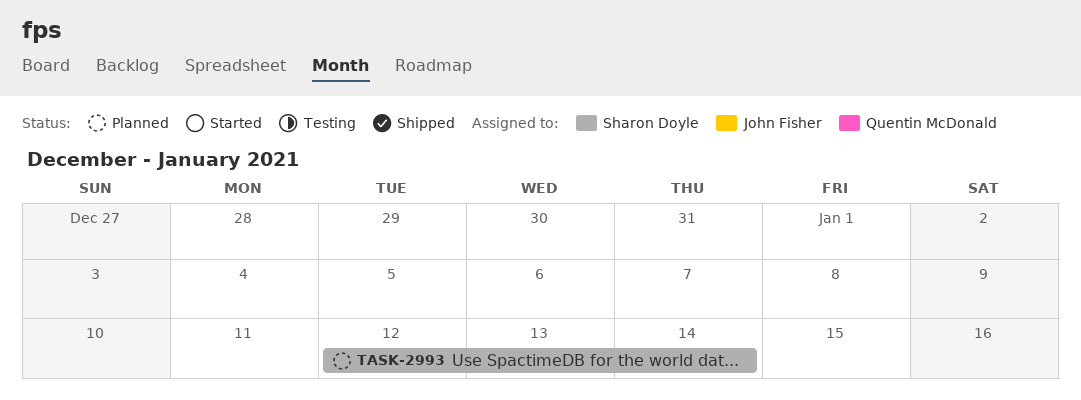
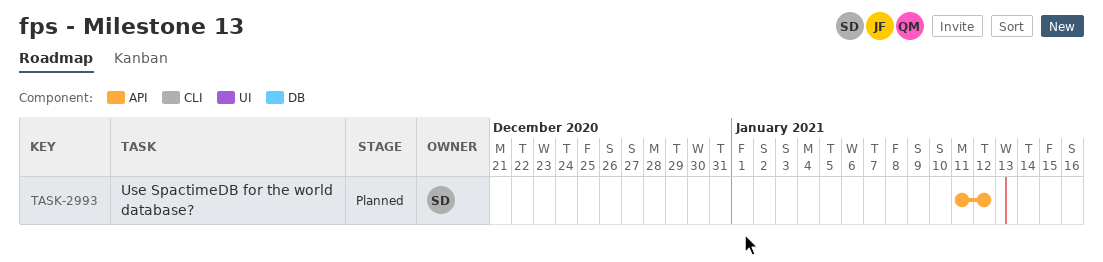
TASK-2993, start: Jan 12 -> Jan 11
TASK-2993, due: Jan 14 -> Jan 12

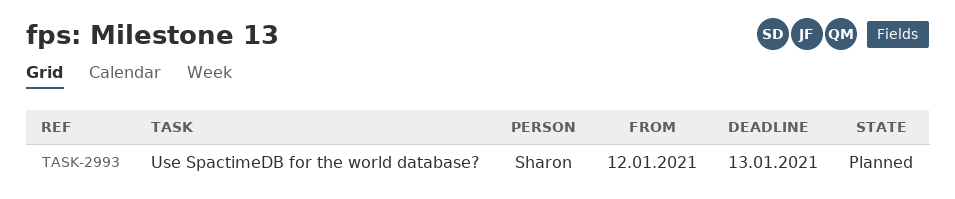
TASK-2993, start: Jan 11 -> Jan 12
TASK-2993, due: Jan 12 -> Jan 13

